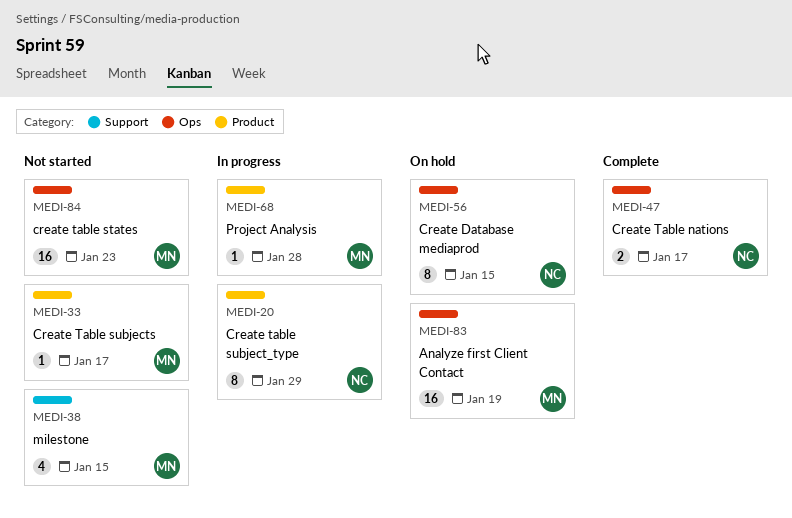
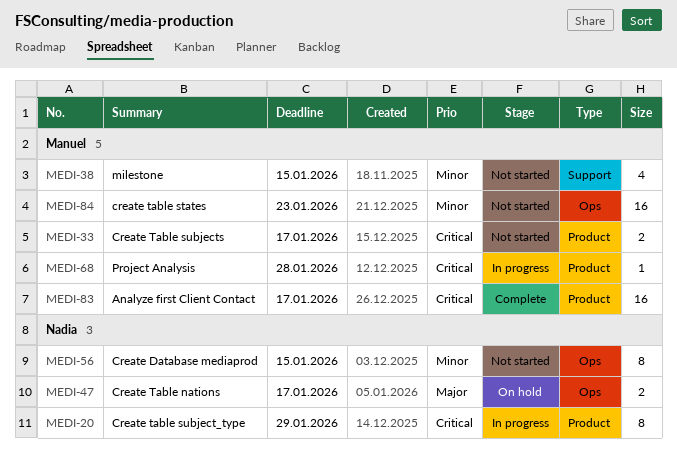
MEDI-33, estimate: 1 -> 2
MEDI-47, status: Complete -> On hold
MEDI-56, status: On hold -> Not started
MEDI-83, status: On hold -> Complete
MEDI-83, label: Ops -> Product
MEDI-83, due: Jan 19 -> Jan 17

